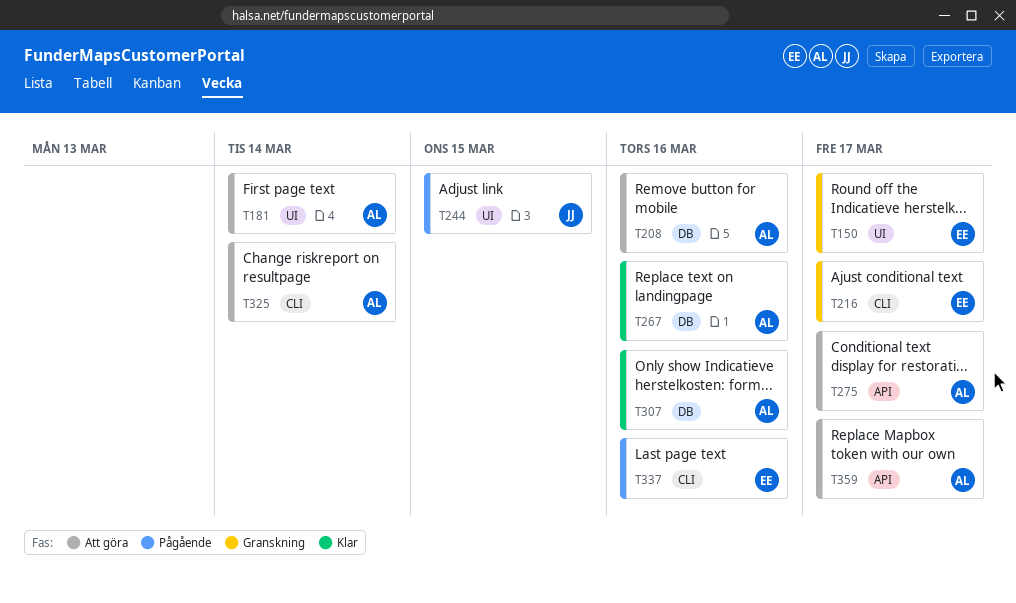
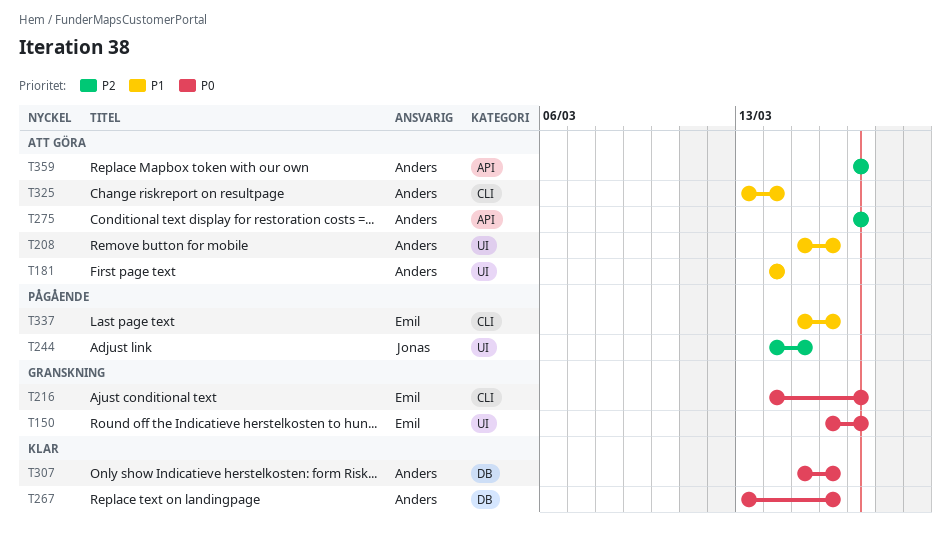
T208, label: DB -> UI

